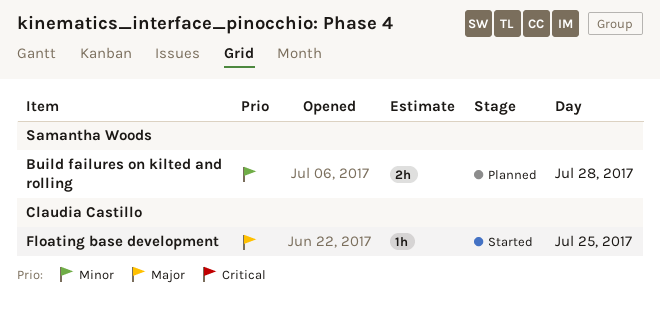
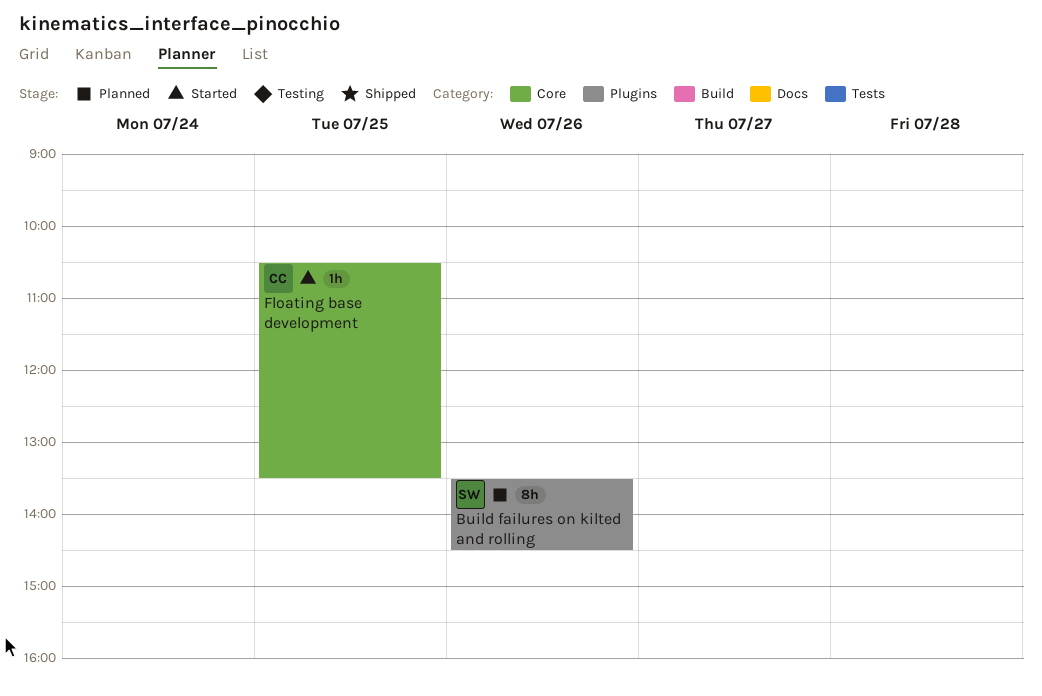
Build failures on kilted and rolling, estimate: 2h -> 8h
Build failures on kilted and rolling, day: Jul 28 -> Jul 26

